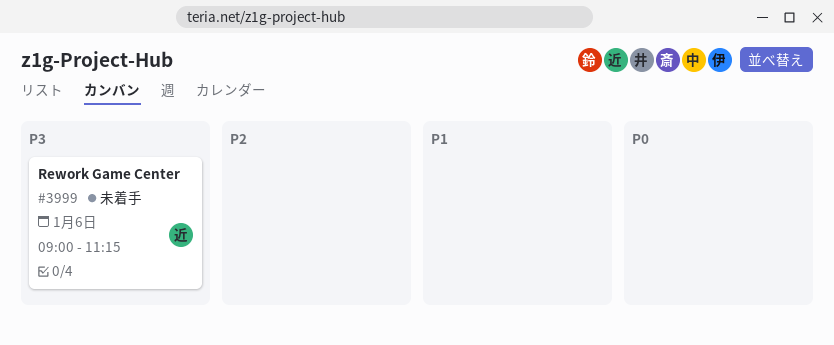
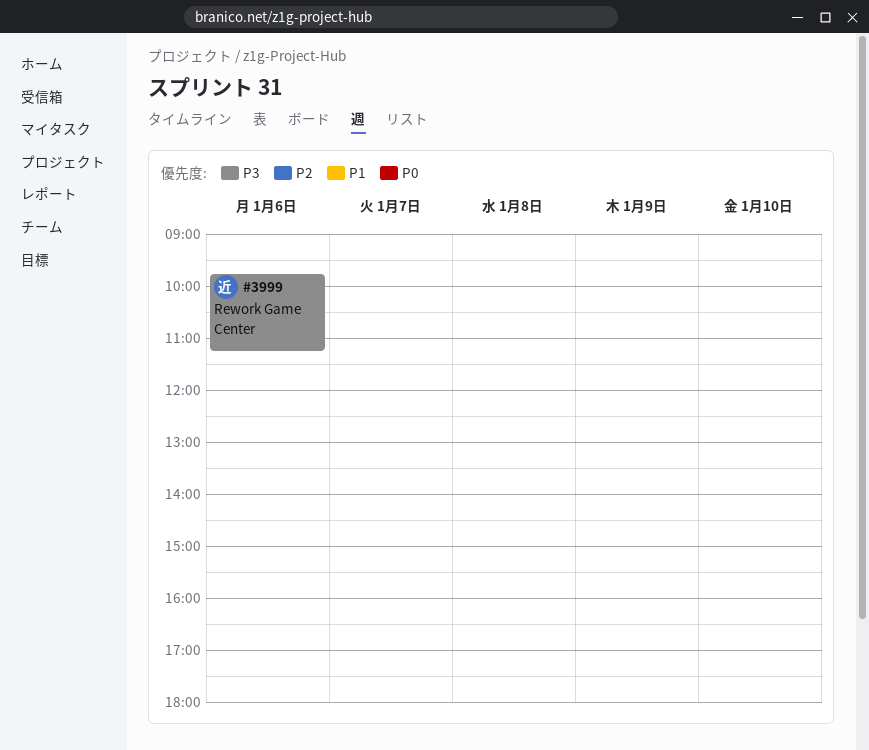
#3999, begins: 09:00 -> 09:45

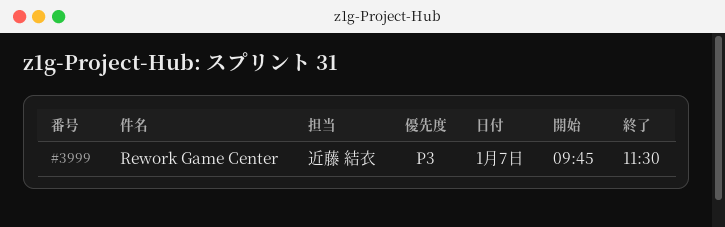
#3999, day: Jan 6 -> Jan 7
#3999, ends: 11:15 -> 11:30

